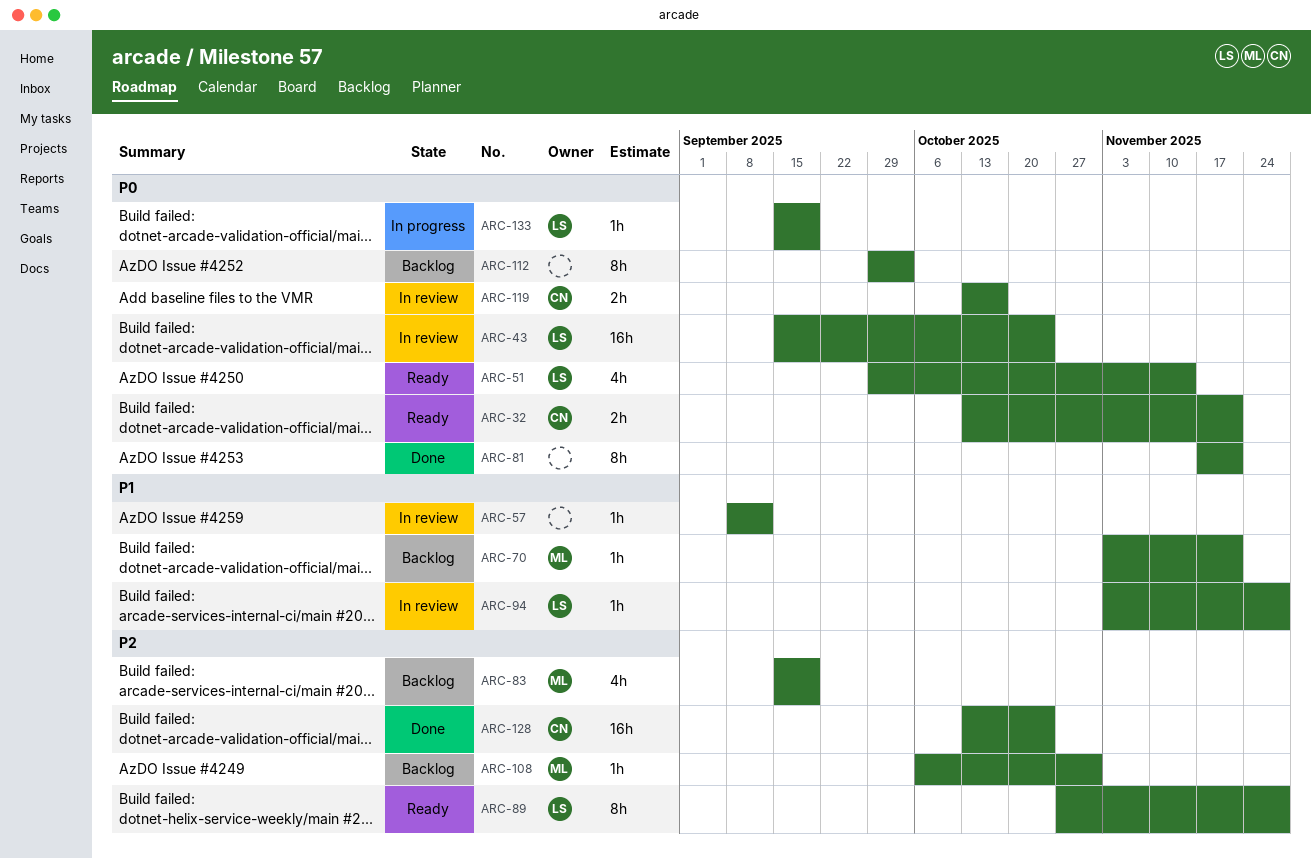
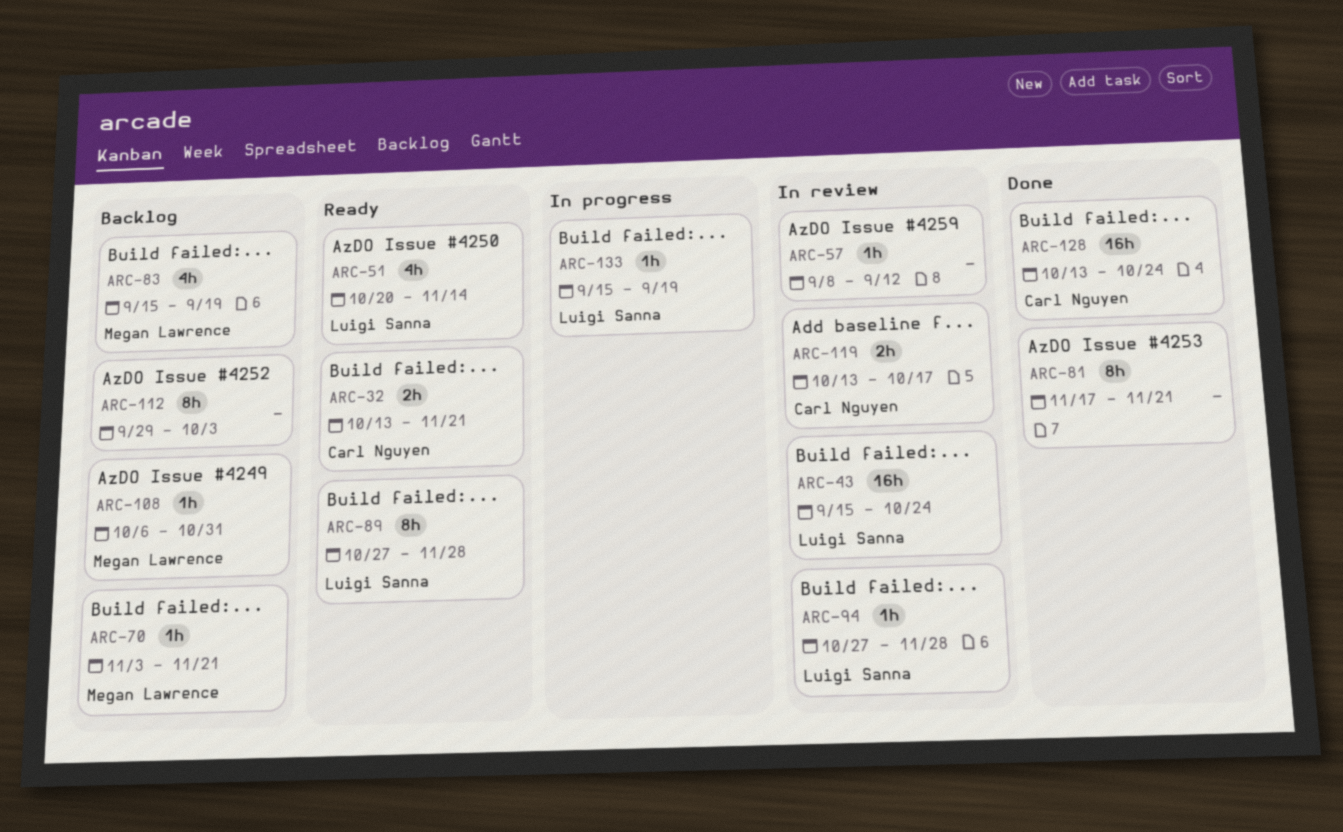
ARC-51, start: Sep 29 -> Oct 20
ARC-94, start: Nov 3 -> Oct 27

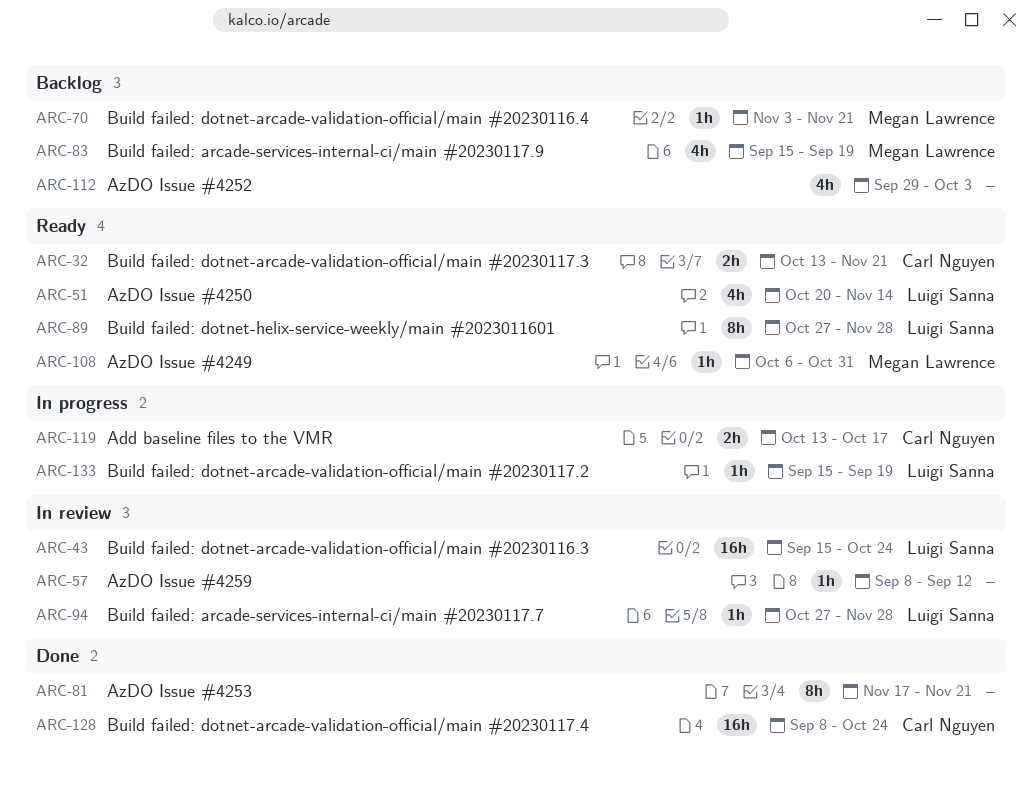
ARC-108, status: Backlog -> Ready
ARC-112, estimate: 8h -> 4h
ARC-119, status: In review -> In progress
ARC-128, start: Oct 13 -> Sep 8

